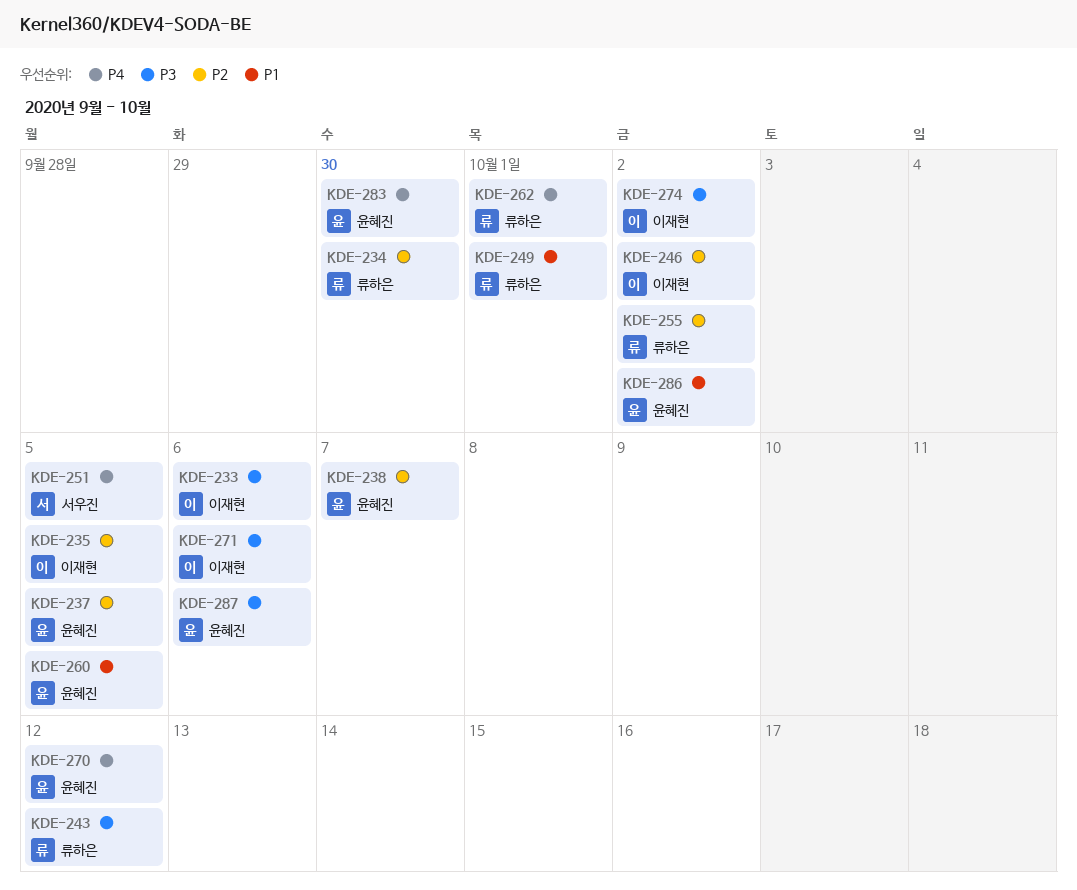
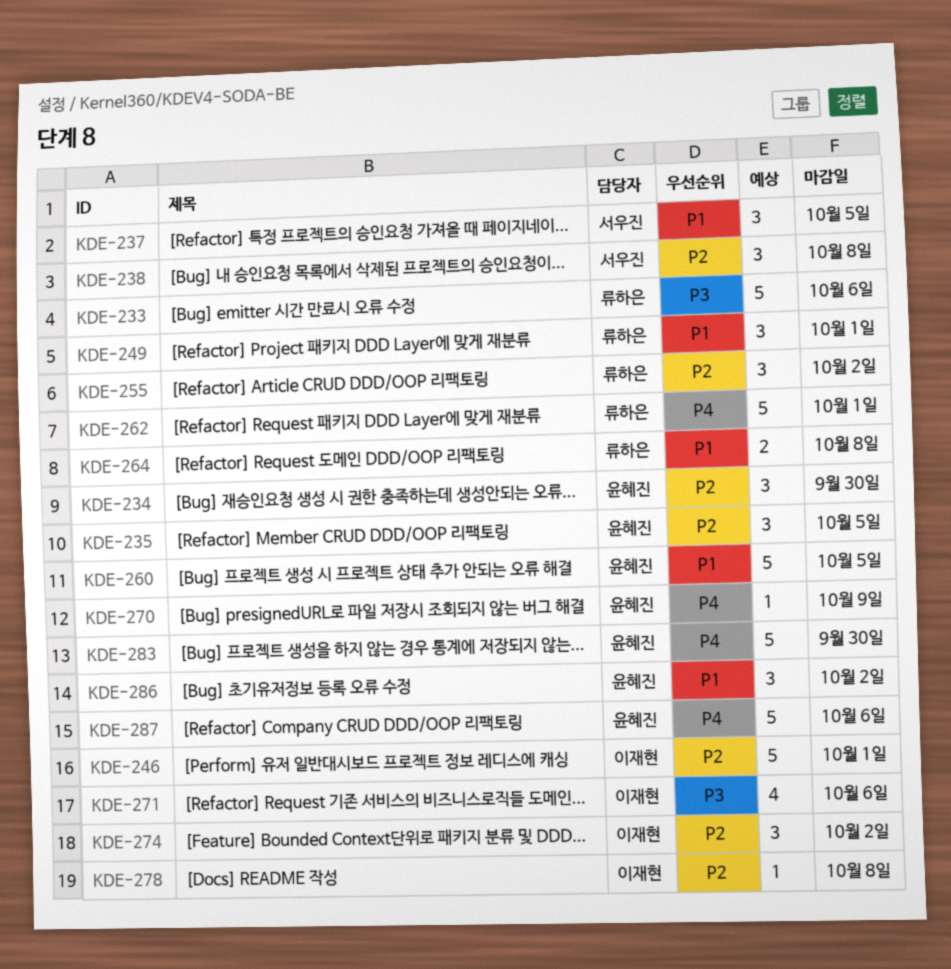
KDE-233, owner: 이재현 -> 류하은
KDE-234, owner: 류하은 -> 윤혜진
KDE-235, owner: 이재현 -> 윤혜진
KDE-237, owner: 윤혜진 -> 서우진
KDE-237, priority: P2 -> P1
KDE-238, owner: 윤혜진 -> 서우진
KDE-238, due: Oct 7 -> Oct 8
KDE-243: present -> none
KDE-246, due: Oct 2 -> Oct 1
KDE-251: present -> none
KDE-264: none -> present
KDE-270, due: Oct 12 -> Oct 9
KDE-274, priority: P3 -> P2
KDE-278: none -> present
KDE-287, priority: P3 -> P4

